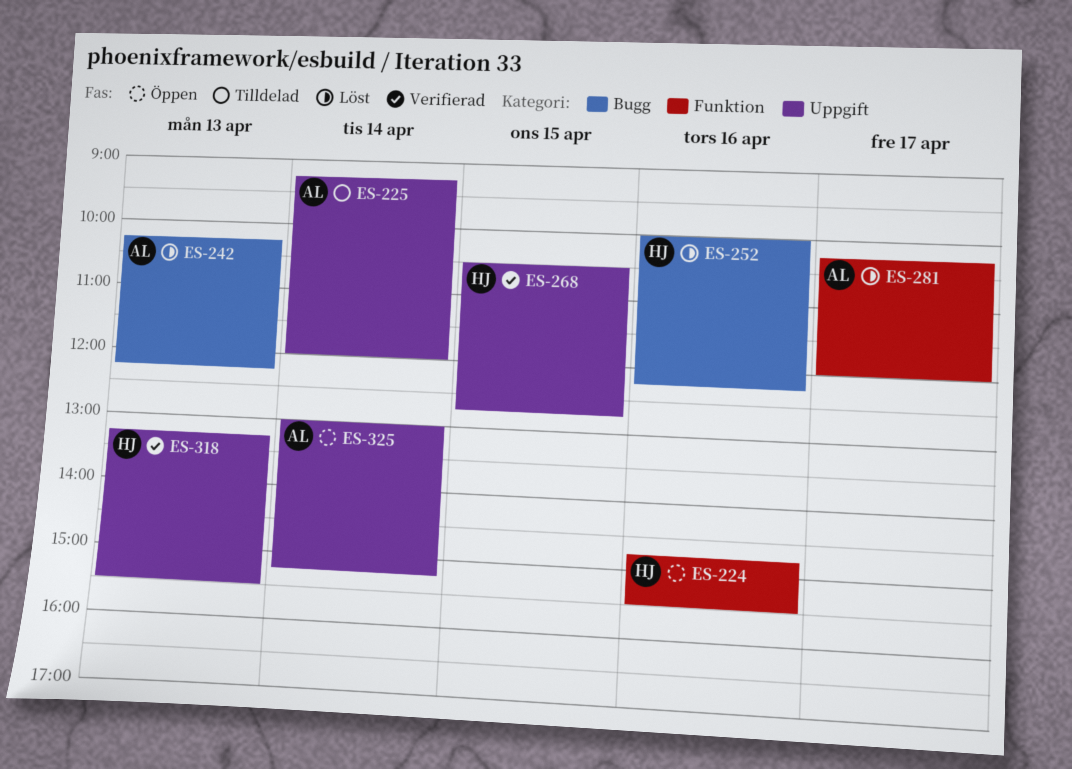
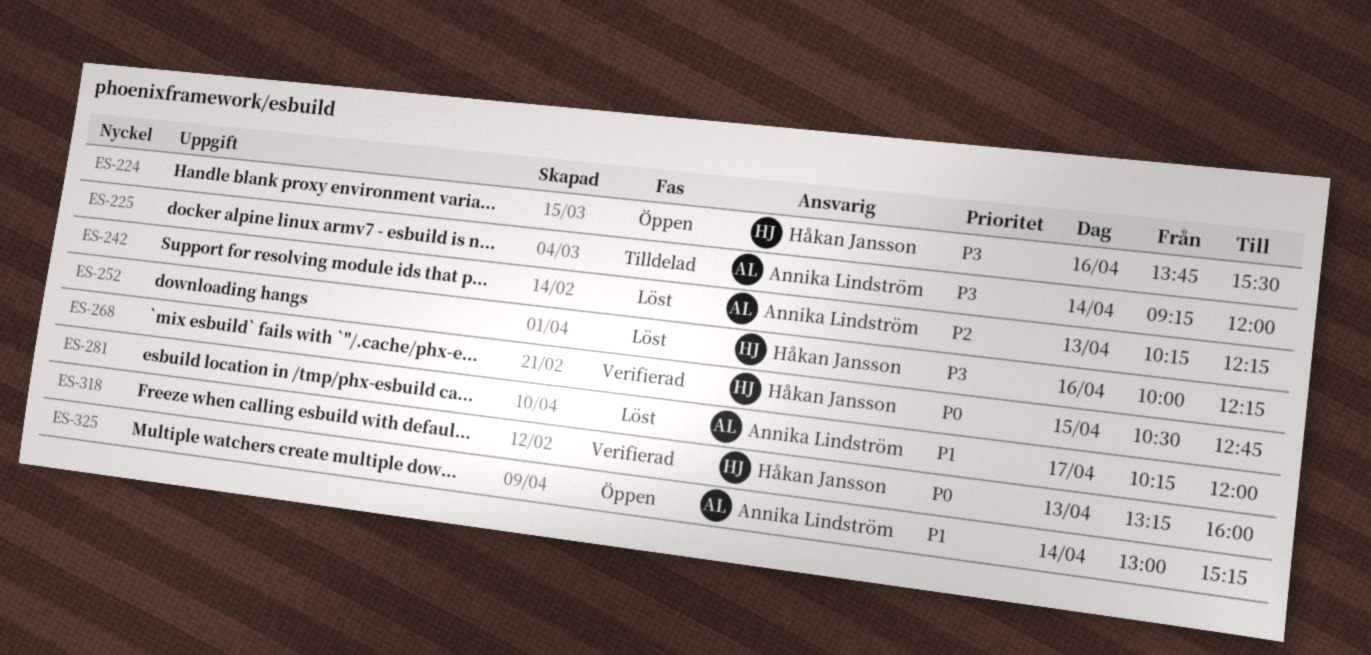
ES-224, begins: 14:45 -> 13:45
ES-318, ends: 15:30 -> 16:00

